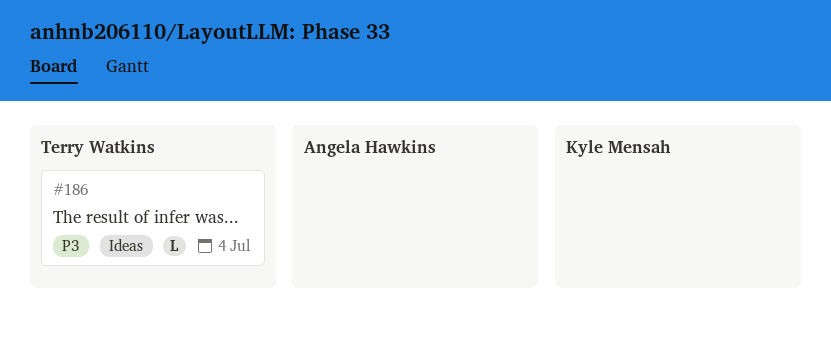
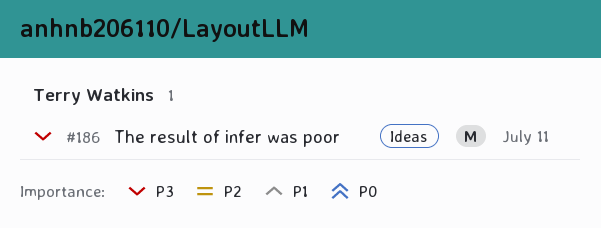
#186, estimate: L -> M
#186, due: Jul 4 -> Jul 11

